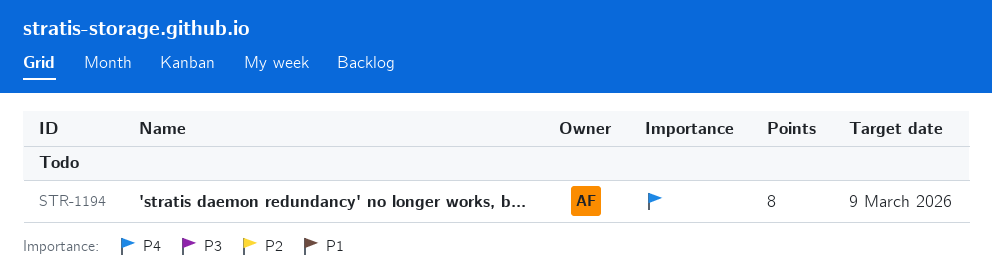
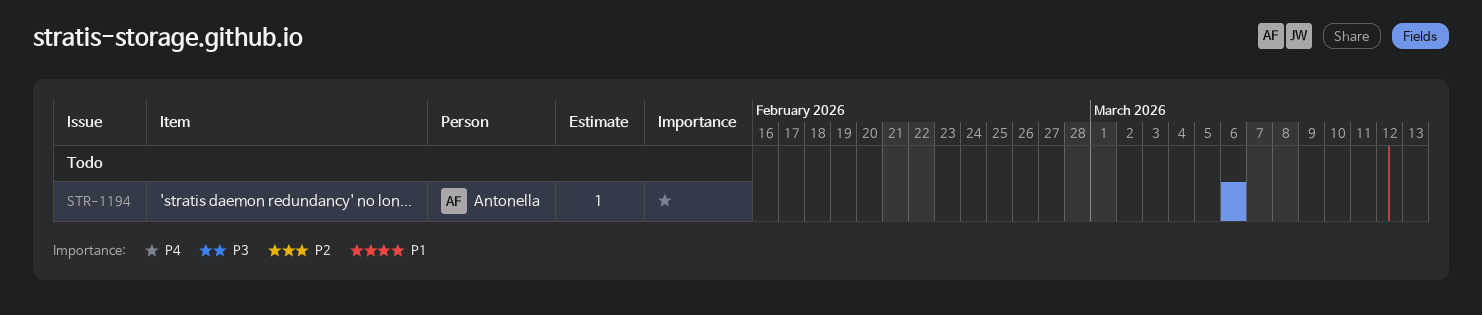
STR-1194, estimate: 8 -> 1
STR-1194, due: Mar 9 -> Mar 6

